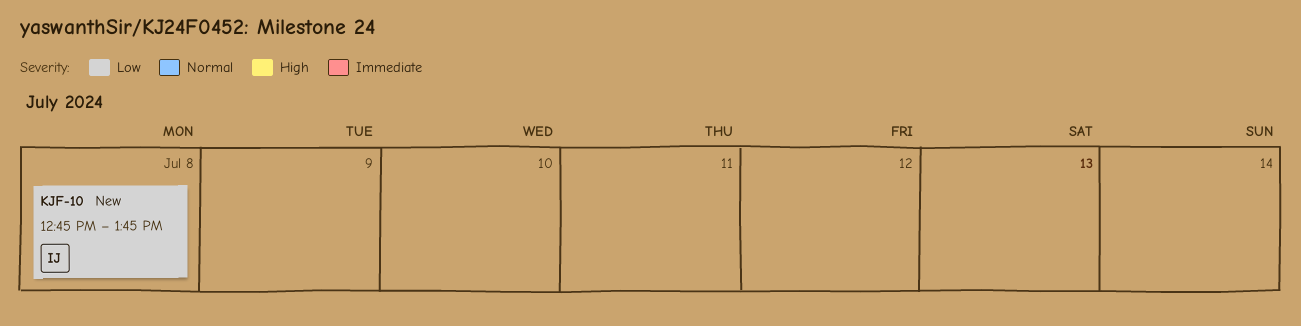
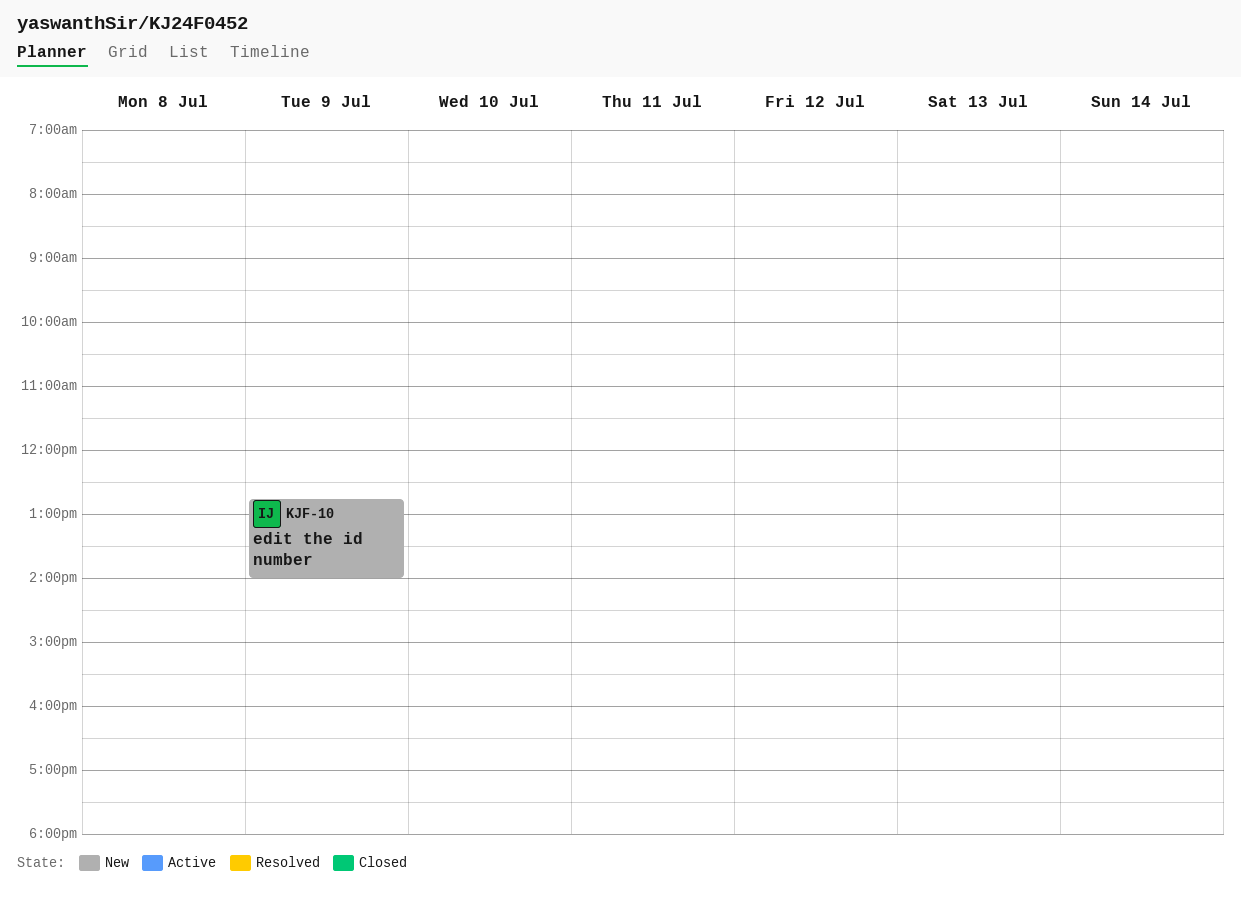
KJF-10, day: Jul 8 -> Jul 9
KJF-10, ends: 13:45 -> 14:00

